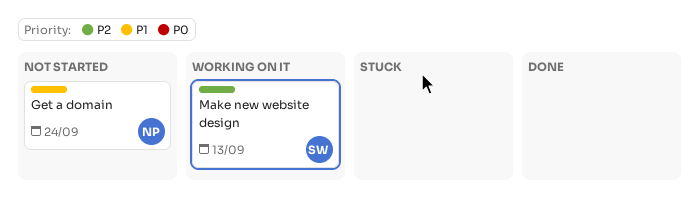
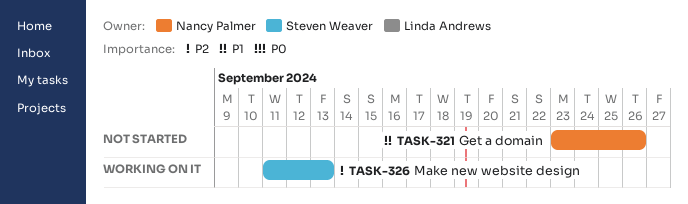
Get a domain, due: Sep 24 -> Sep 26

